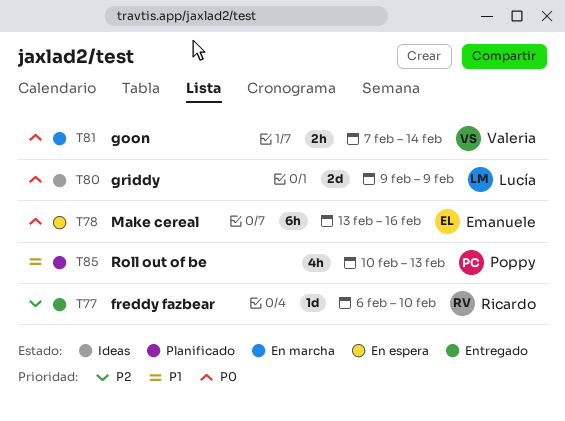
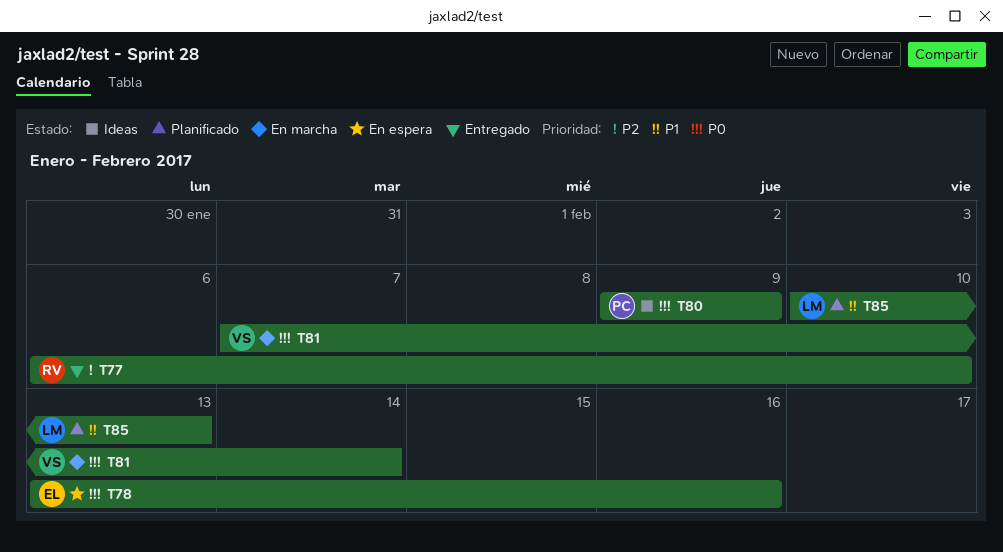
T80, owner: Lucía -> Poppy
T85, owner: Poppy -> Lucía

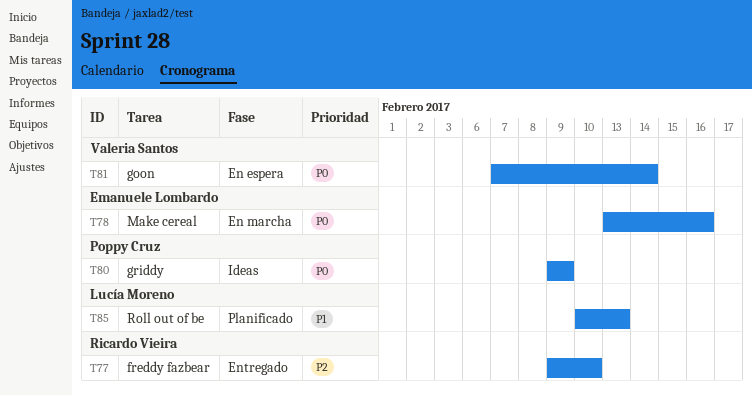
T77, start: Feb 6 -> Feb 9
T78, status: En espera -> En marcha
T81, status: En marcha -> En espera

